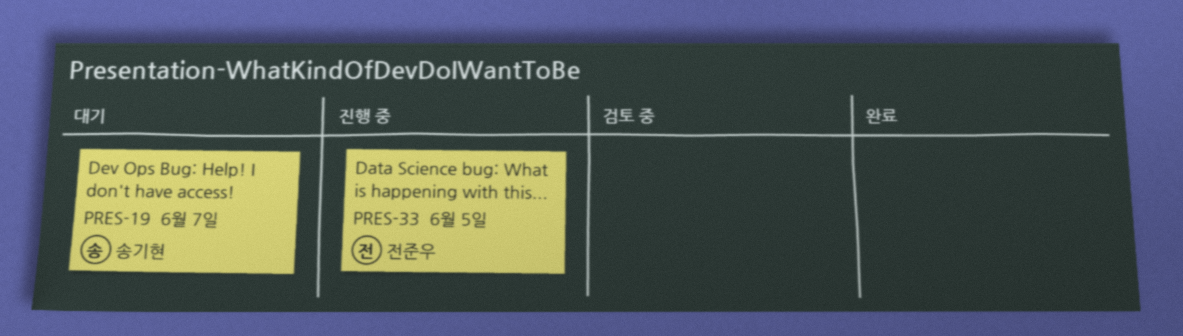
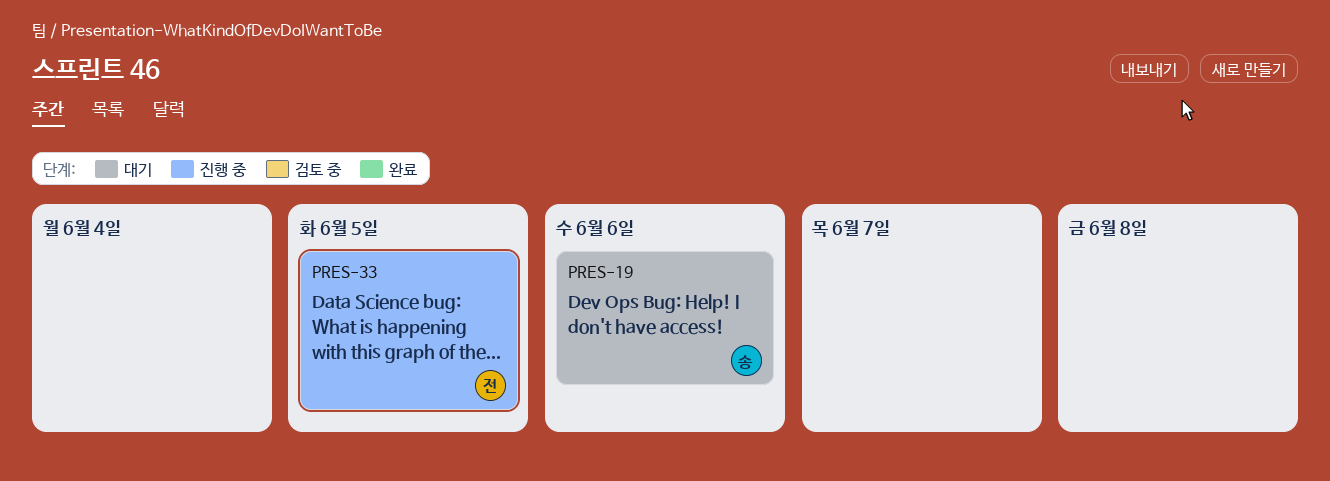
PRES-19, due: Jun 7 -> Jun 6

